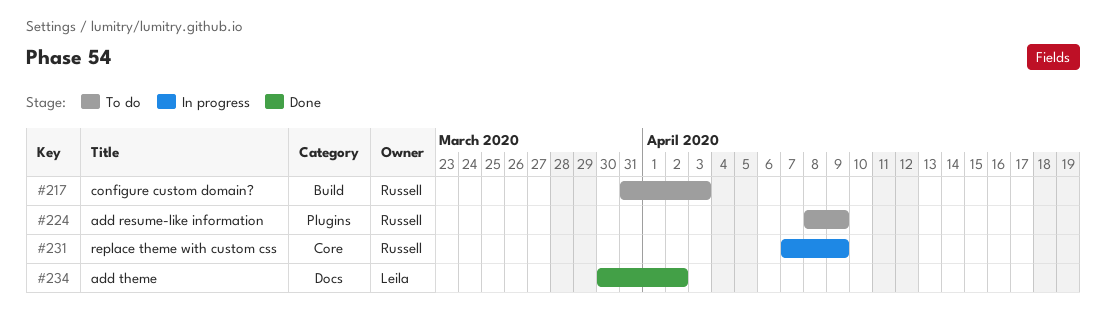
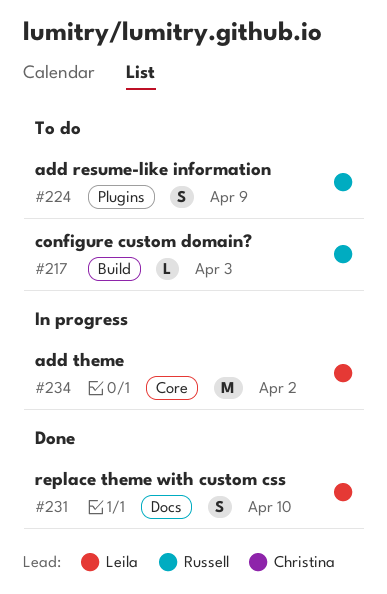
#231, status: In progress -> Done
#231, owner: Russell -> Leila
#231, label: Core -> Docs
#231, due: Apr 9 -> Apr 10
#234, status: Done -> In progress
#234, label: Docs -> Core

